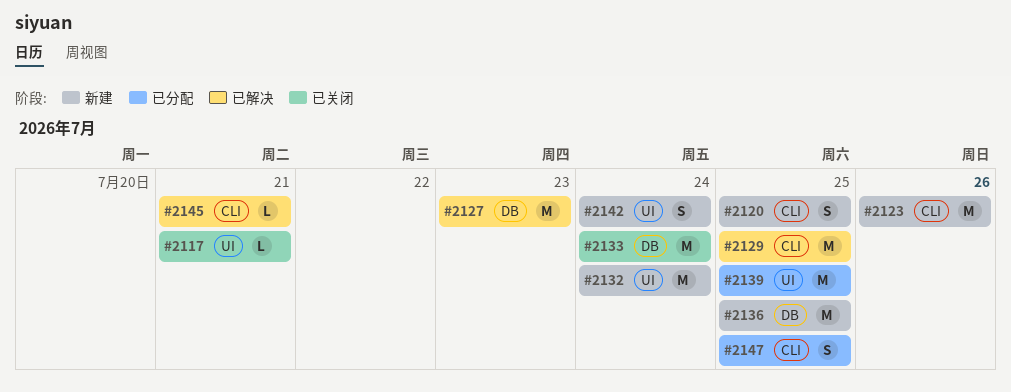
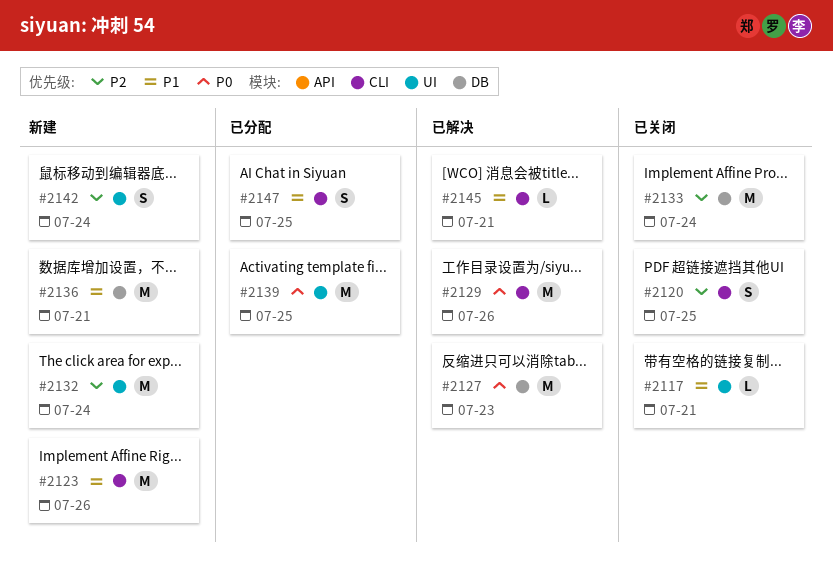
#2120, status: 新建 -> 已关闭
#2129, due: Jul 25 -> Jul 26
#2136, due: Jul 25 -> Jul 21

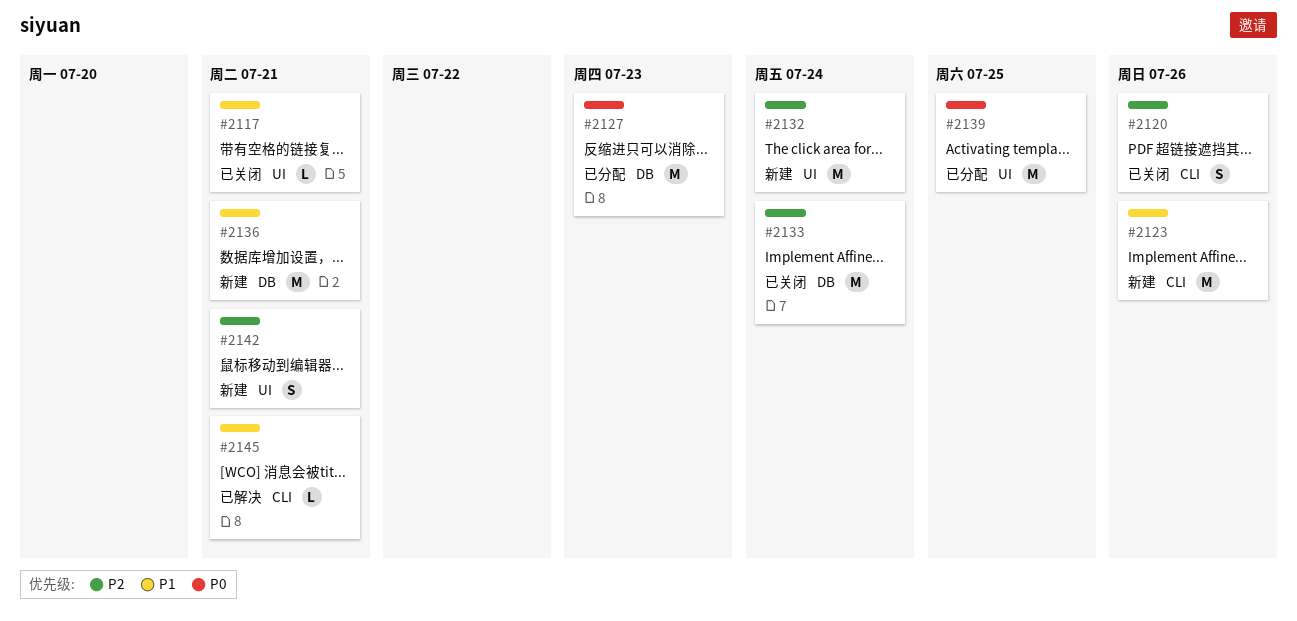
#2120, due: Jul 25 -> Jul 26
#2127, status: 已解决 -> 已分配
#2129: present -> none
#2142, due: Jul 24 -> Jul 21
#2147: present -> none

